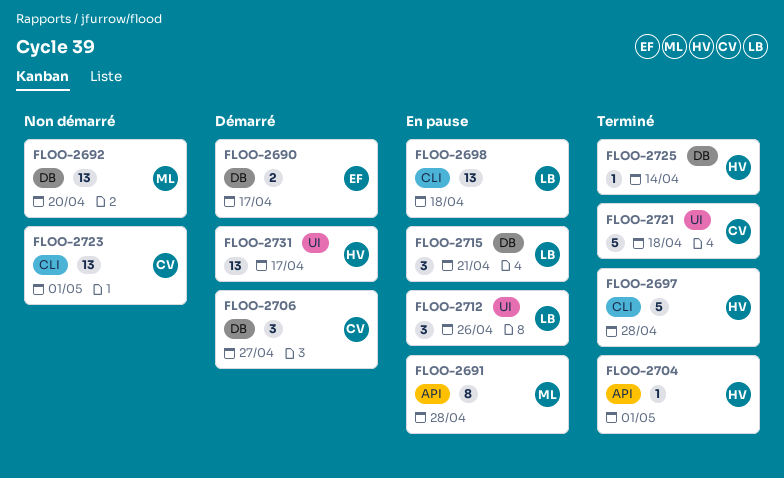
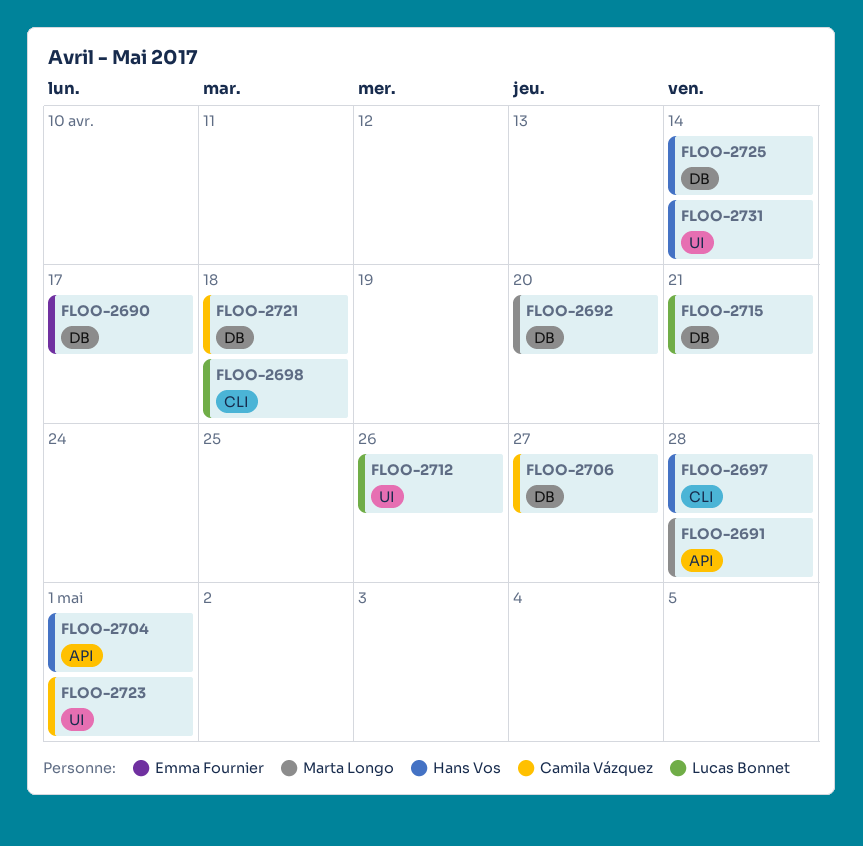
FLOO-2721, label: UI -> DB
FLOO-2723, label: CLI -> UI
FLOO-2731, due: Apr 17 -> Apr 14

